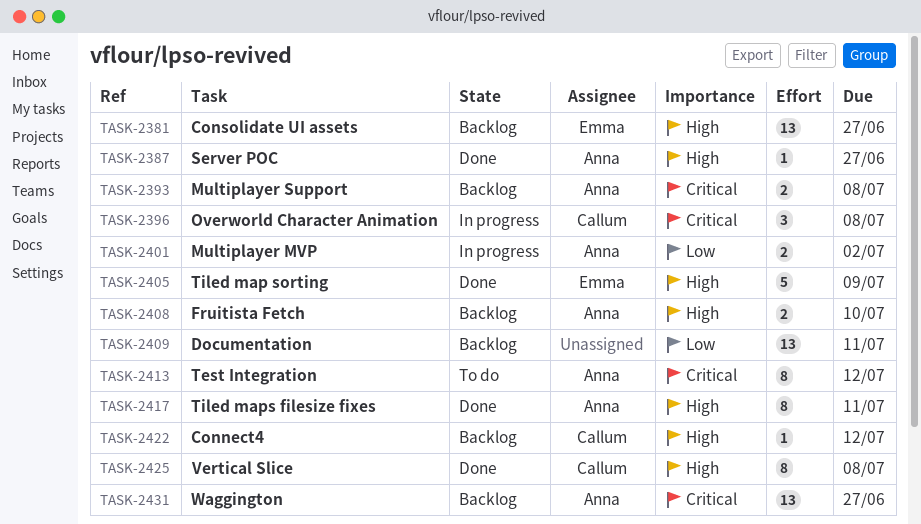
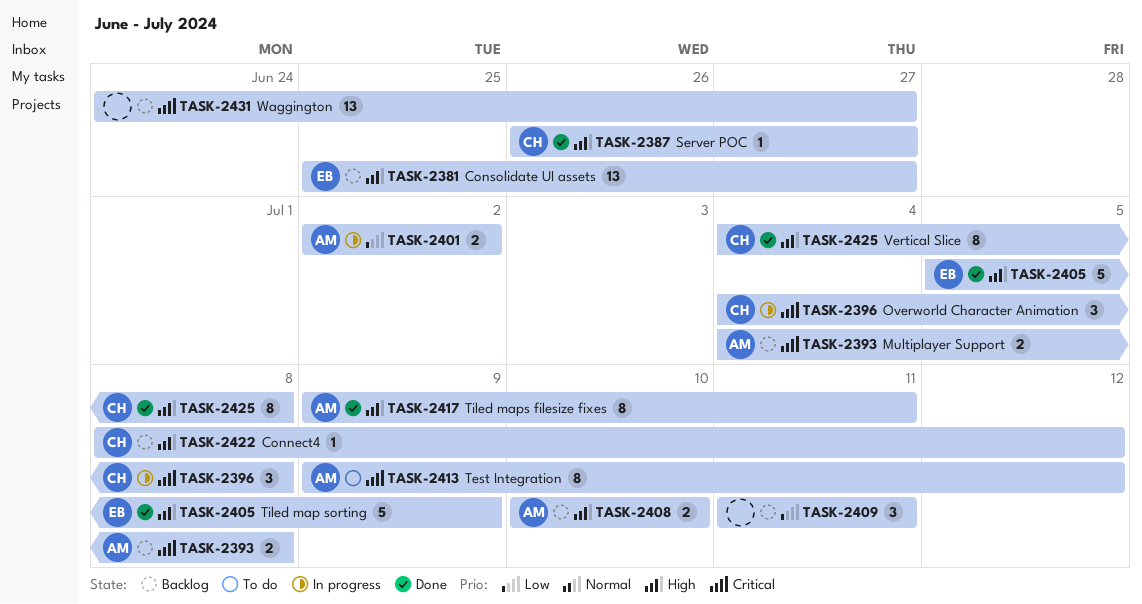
TASK-2387, owner: Anna -> Callum
TASK-2409, estimate: 13 -> 3
TASK-2431, owner: Anna -> none

